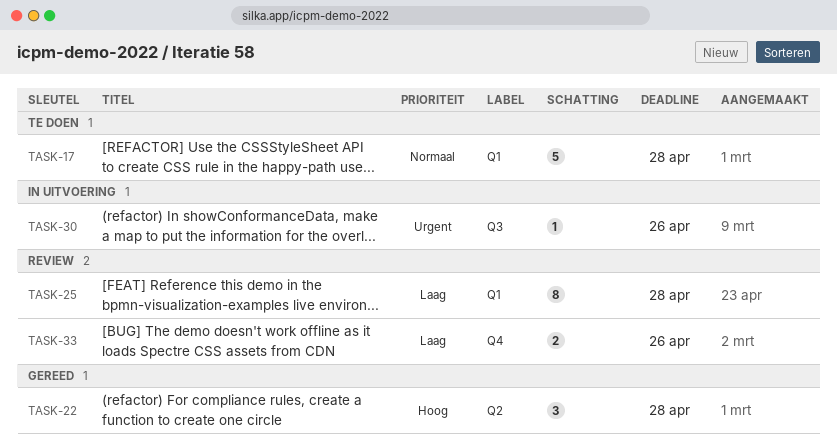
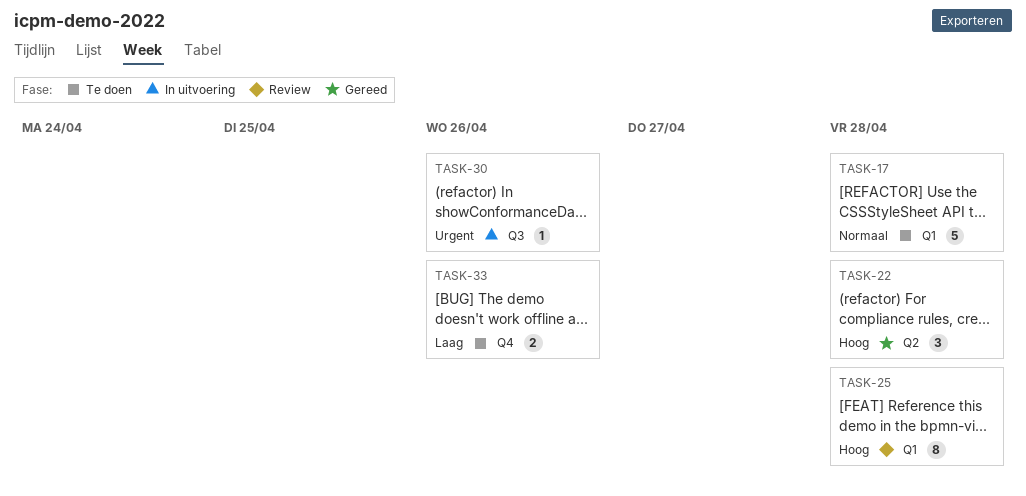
TASK-25, priority: Laag -> Hoog
TASK-33, status: Review -> Te doen

